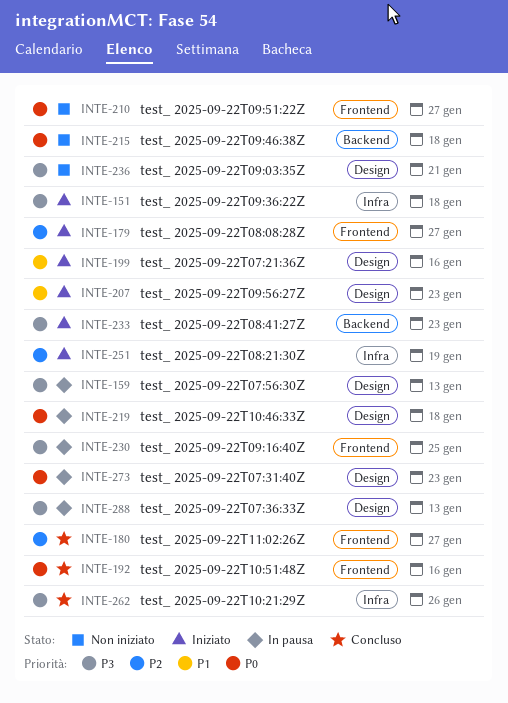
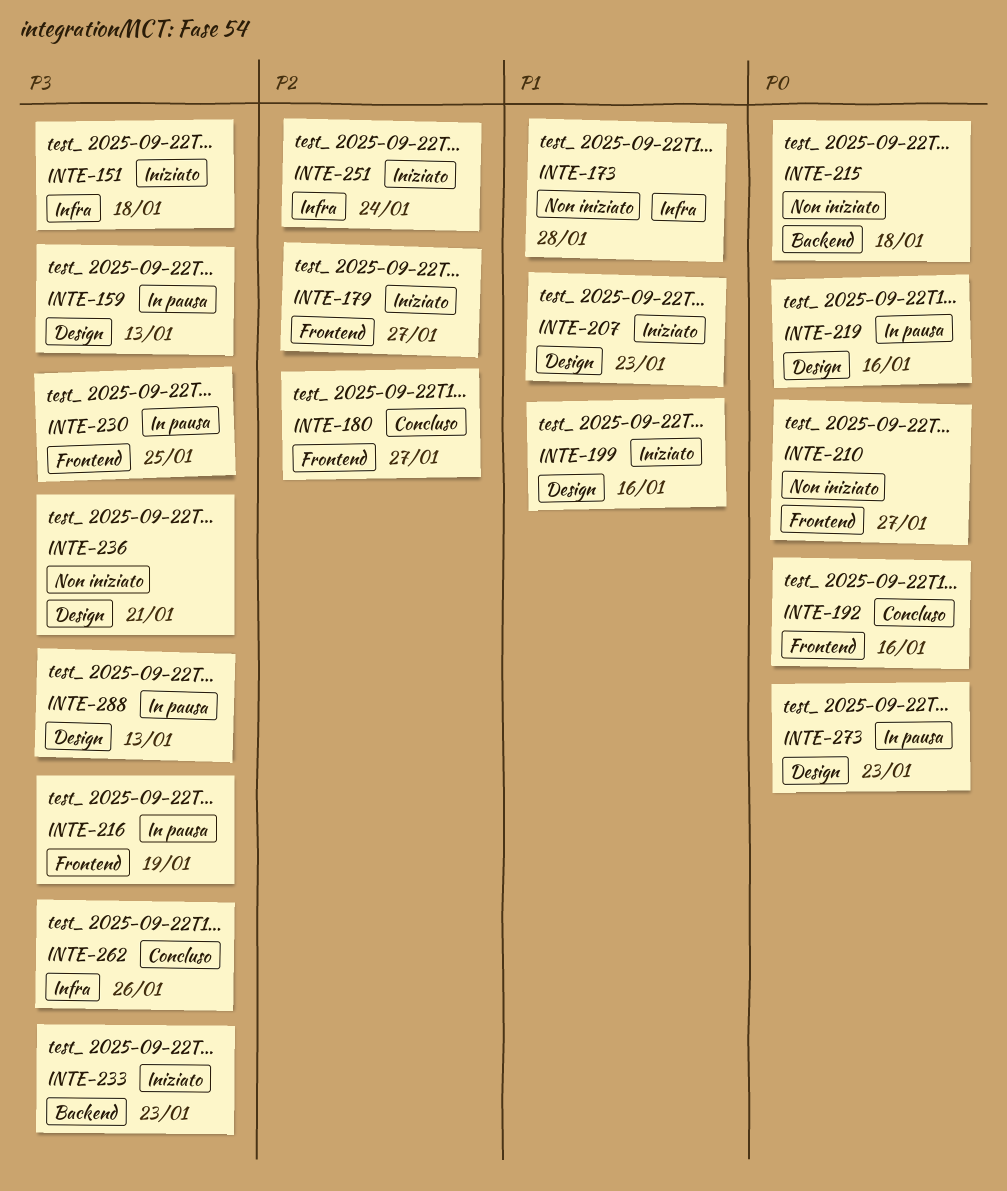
INTE-173: none -> present
INTE-216: none -> present
INTE-219, due: Jan 18 -> Jan 16
INTE-251, due: Jan 19 -> Jan 24

